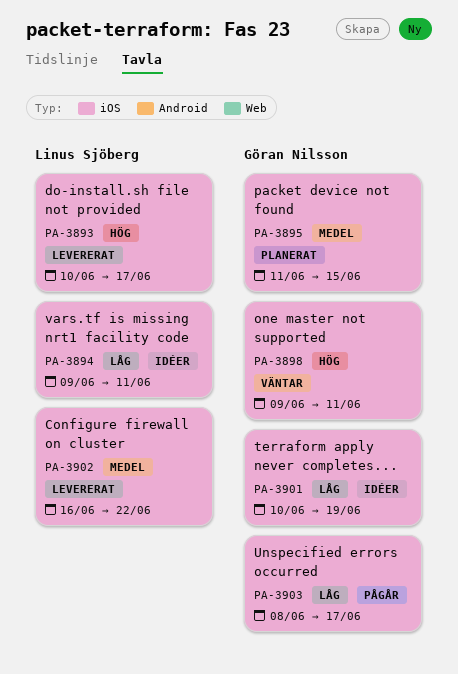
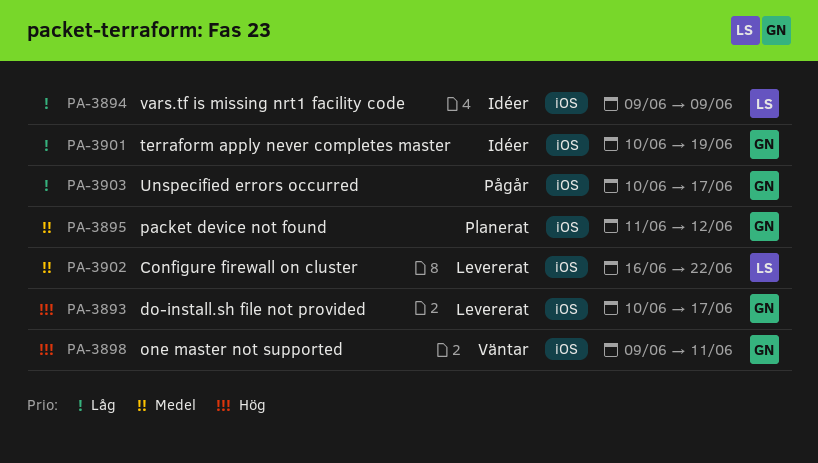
PA-3893, owner: Linus Sjöberg -> Göran Nilsson
PA-3894, due: Jun 11 -> Jun 9
PA-3895, due: Jun 15 -> Jun 12
PA-3903, start: Jun 8 -> Jun 10

